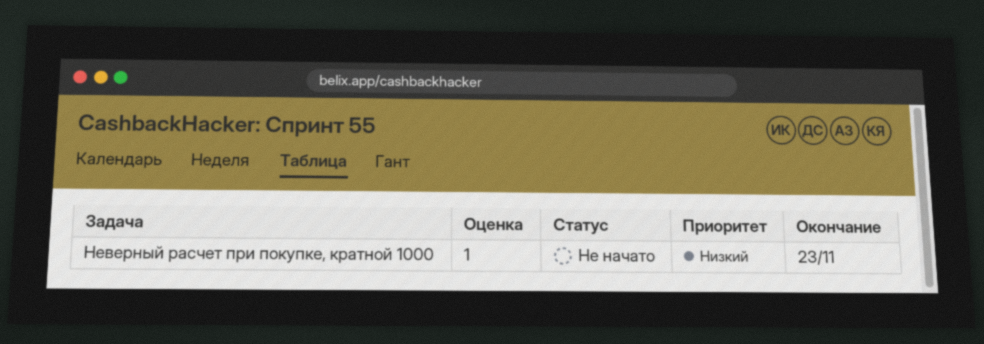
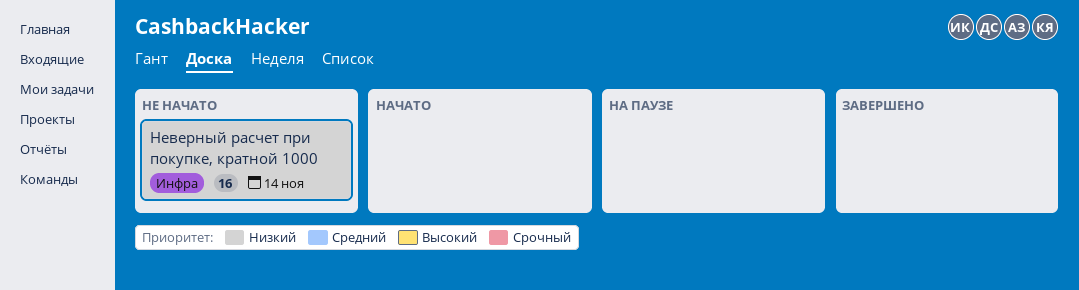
Неверный расчет при покупке, кратной 1000, estimate: 1 -> 16
Неверный расчет при покупке, кратной 1000, due: Nov 23 -> Nov 14

